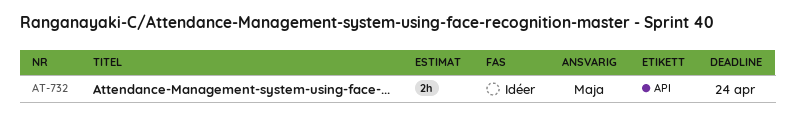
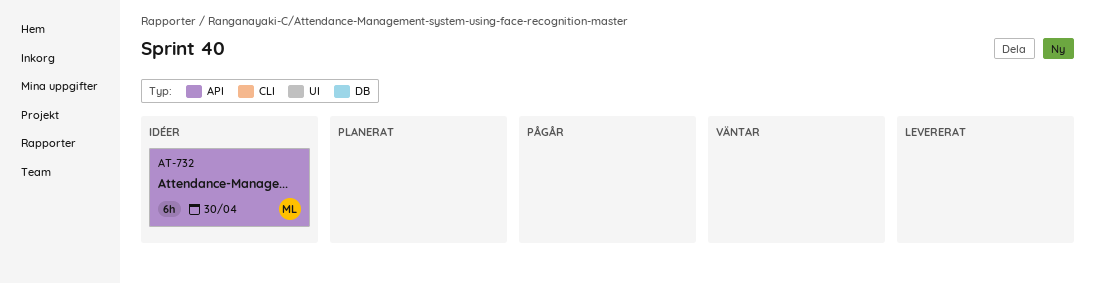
AT-732, estimate: 2h -> 6h
AT-732, due: Apr 24 -> Apr 30

